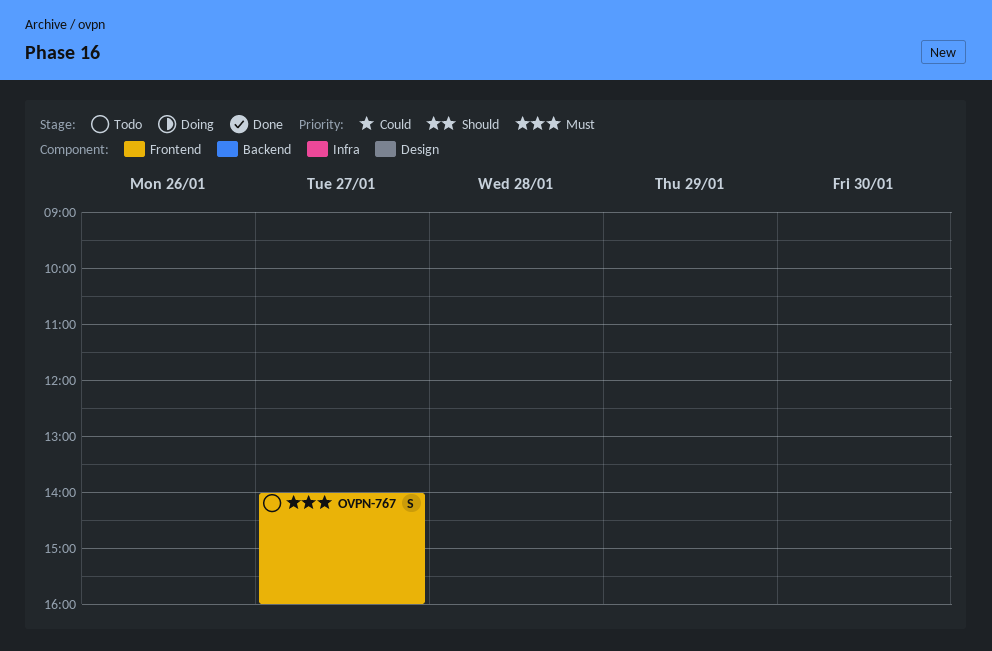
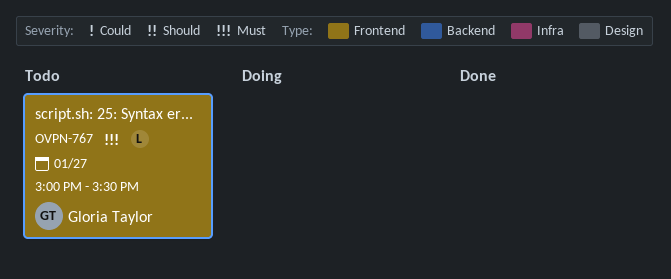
OVPN-767, estimate: S -> L
OVPN-767, begins: 14:00 -> 15:00
OVPN-767, ends: 16:00 -> 15:30

